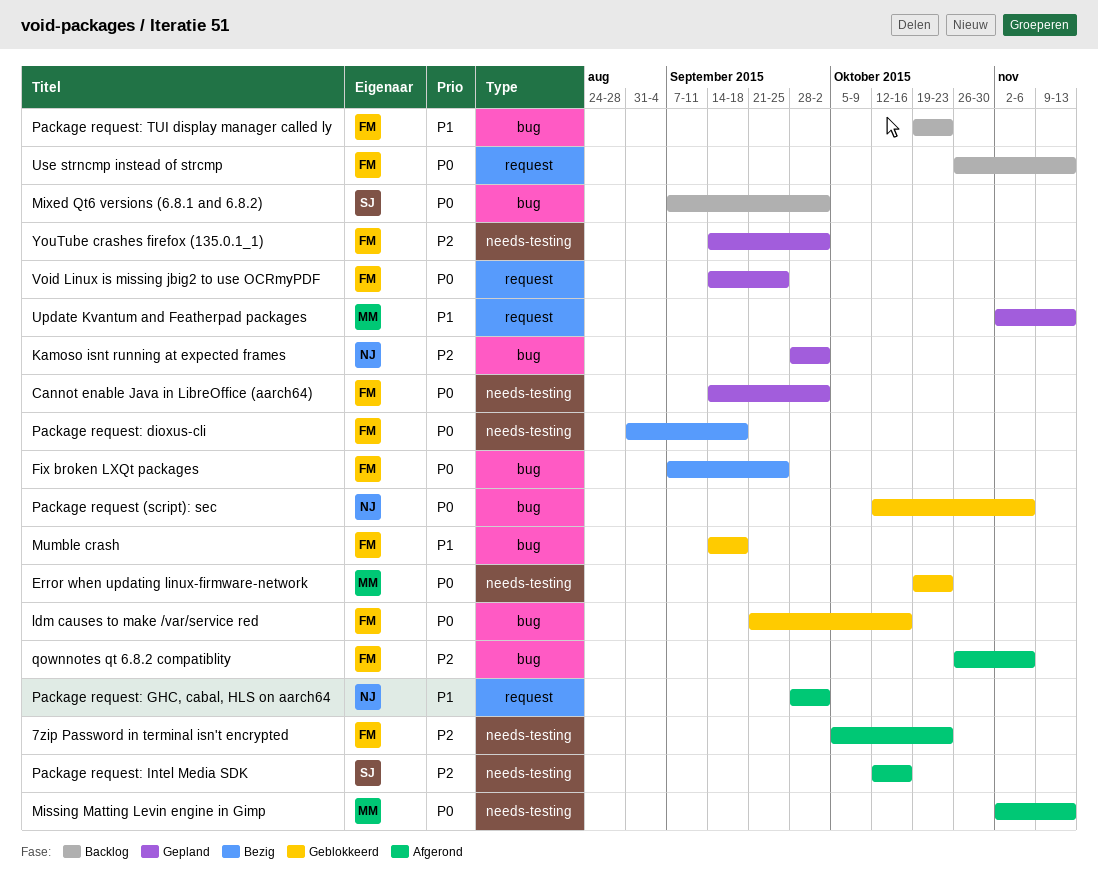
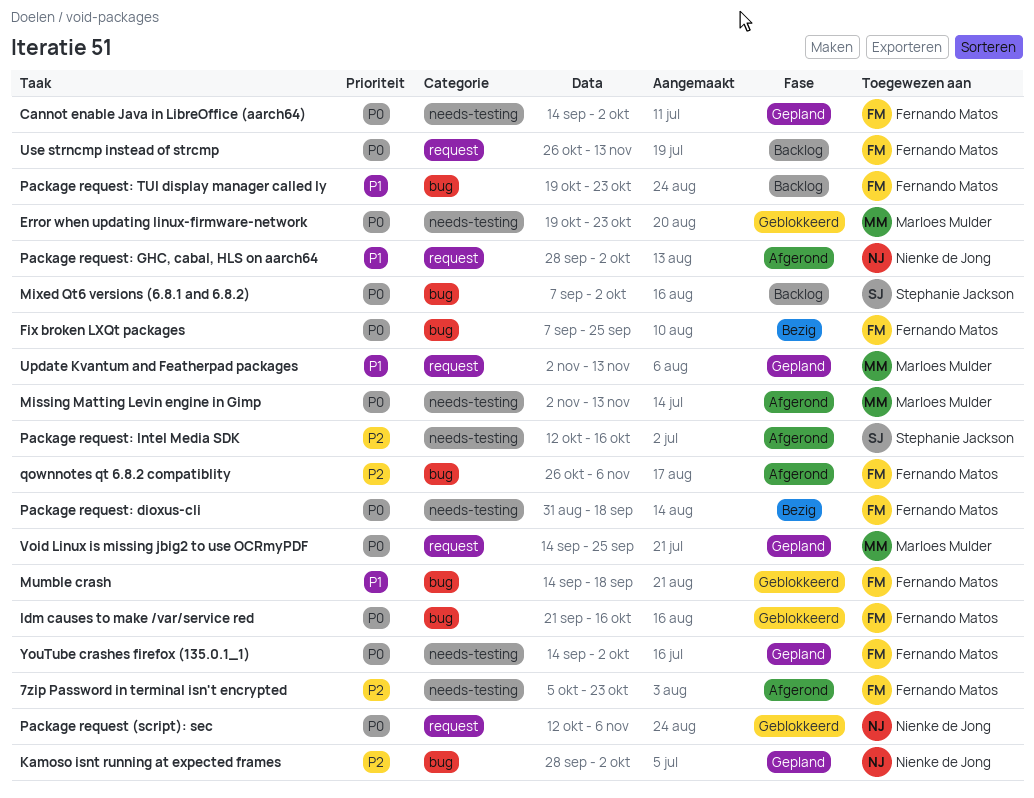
Package request (script): sec, label: bug -> request
Void Linux is missing jbig2 to use OCRmyPDF, owner: Fernando Matos -> Marloes Mulder
YouTube crashes firefox (135.0.1_1), priority: P2 -> P0

